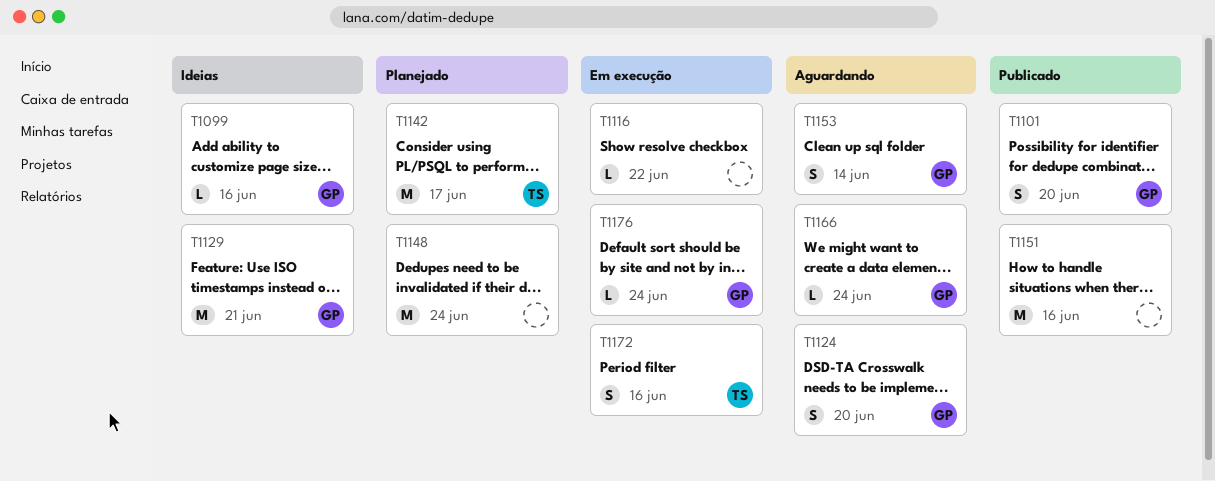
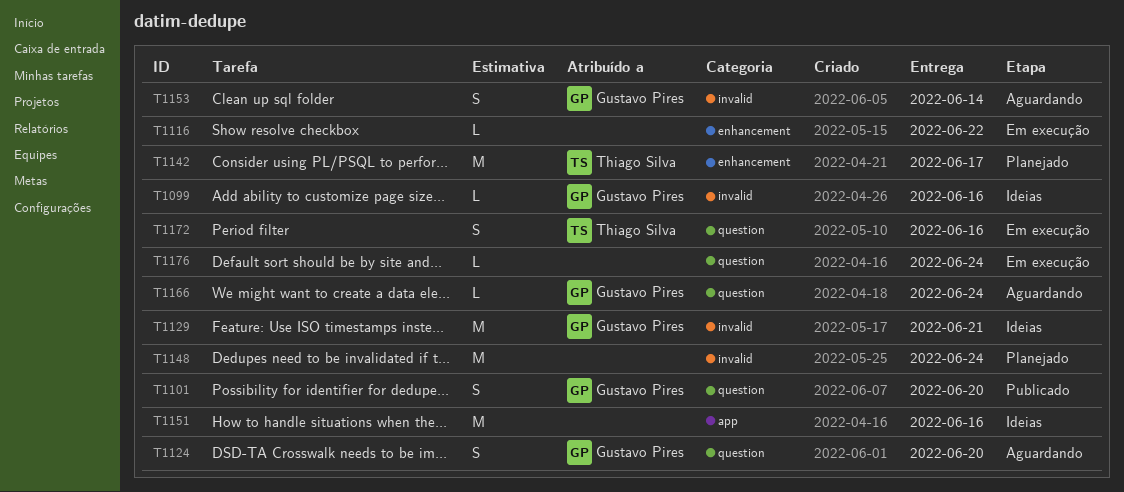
T1151, status: Publicado -> Ideias
T1176, owner: Gustavo Pires -> none

